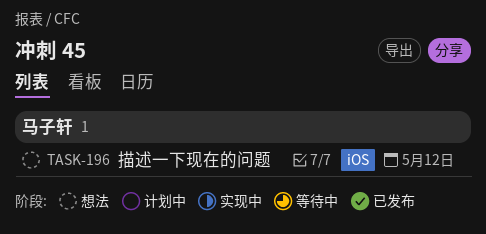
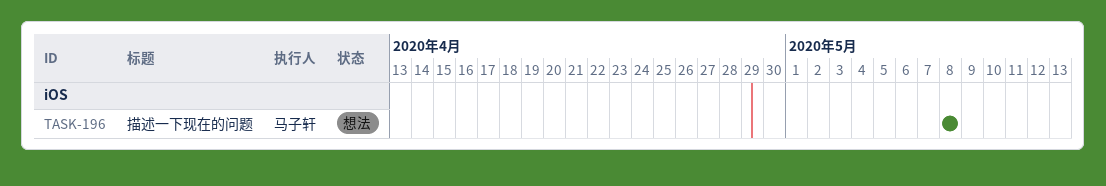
TASK-196, due: May 12 -> May 8

